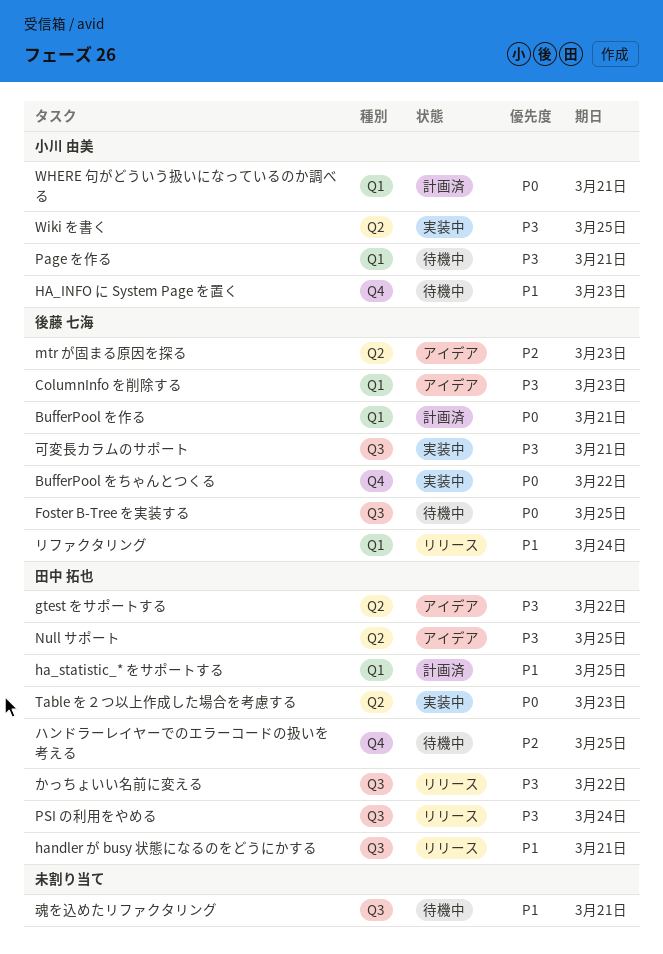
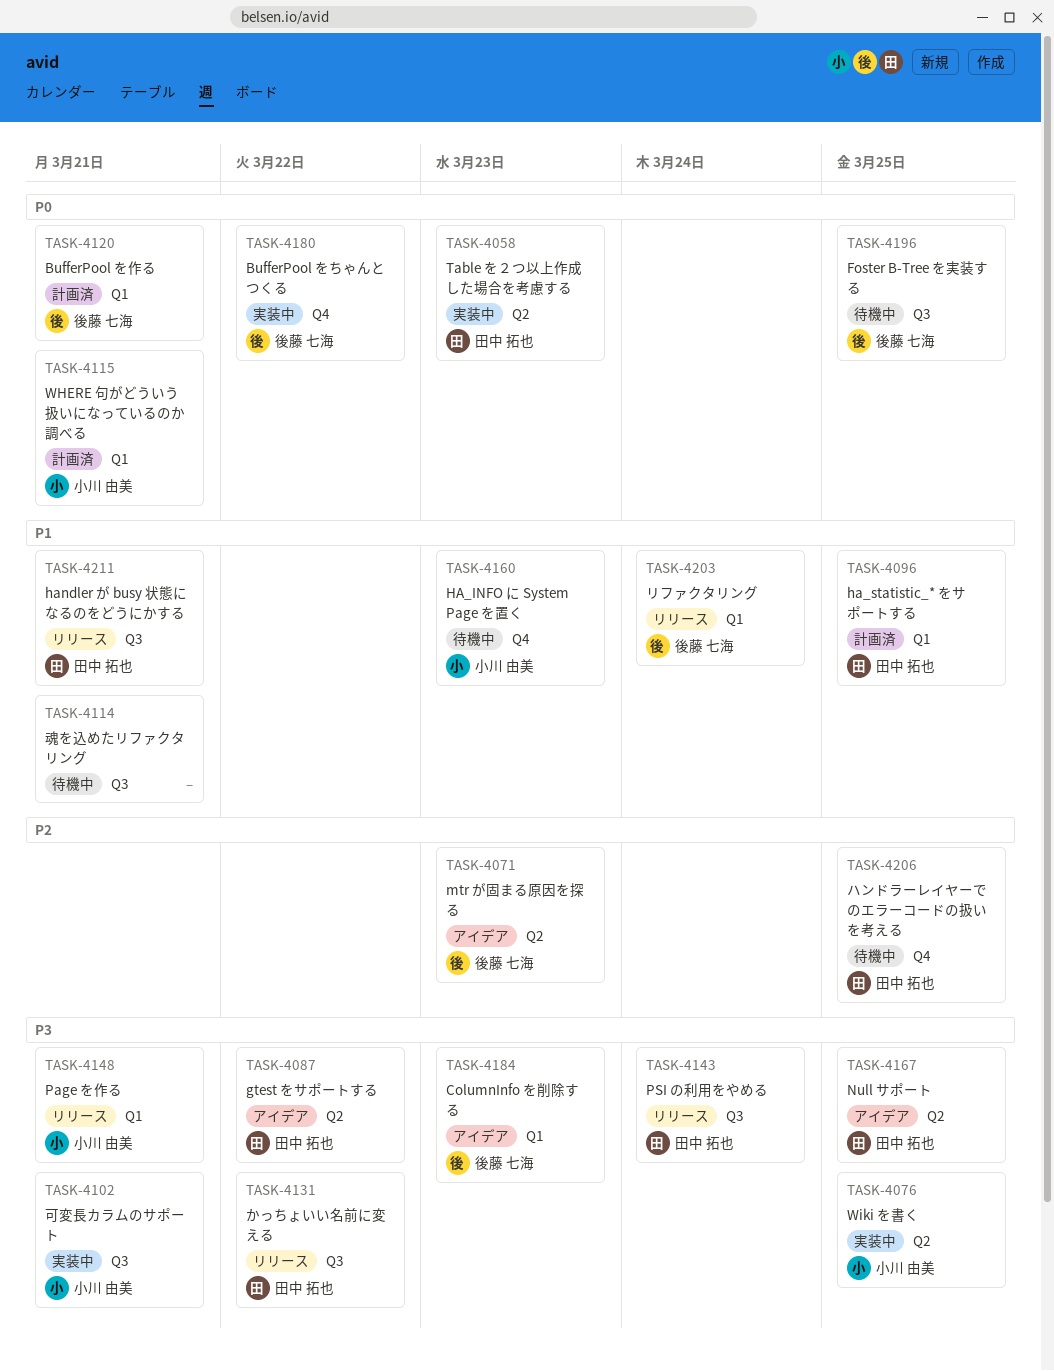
Page を作る, status: 待機中 -> リリース
可変長カラムのサポート, owner: 後藤 七海 -> 小川 由美

